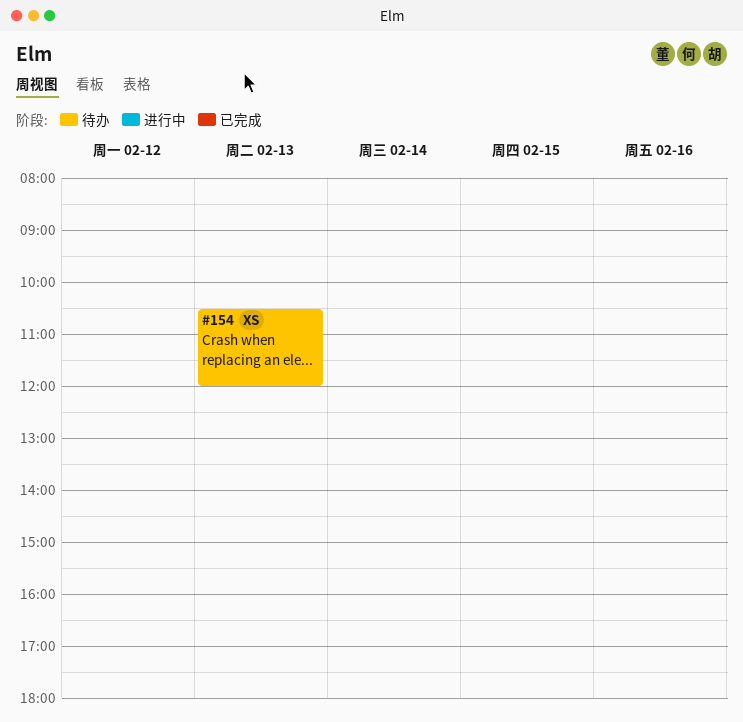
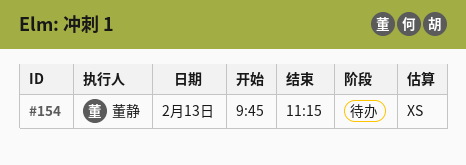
#154, begins: 10:30 -> 09:45
#154, ends: 12:00 -> 11:15

